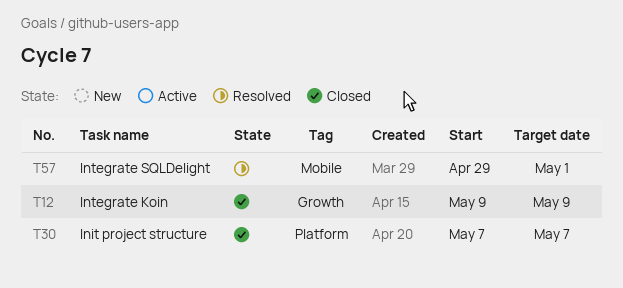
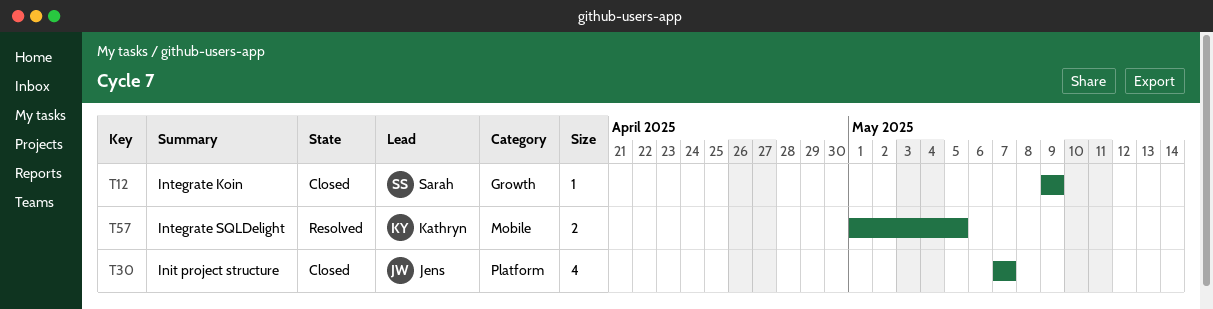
T57, start: Apr 29 -> May 1
T57, due: May 1 -> May 5

